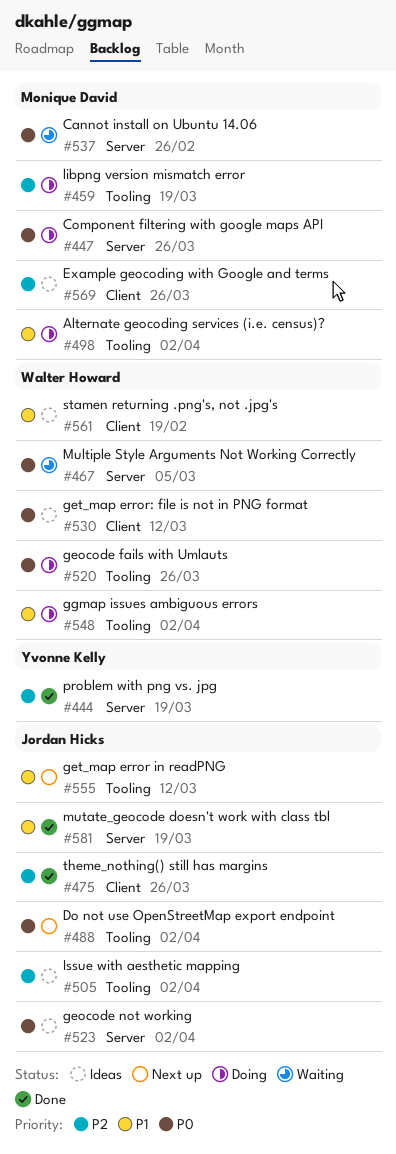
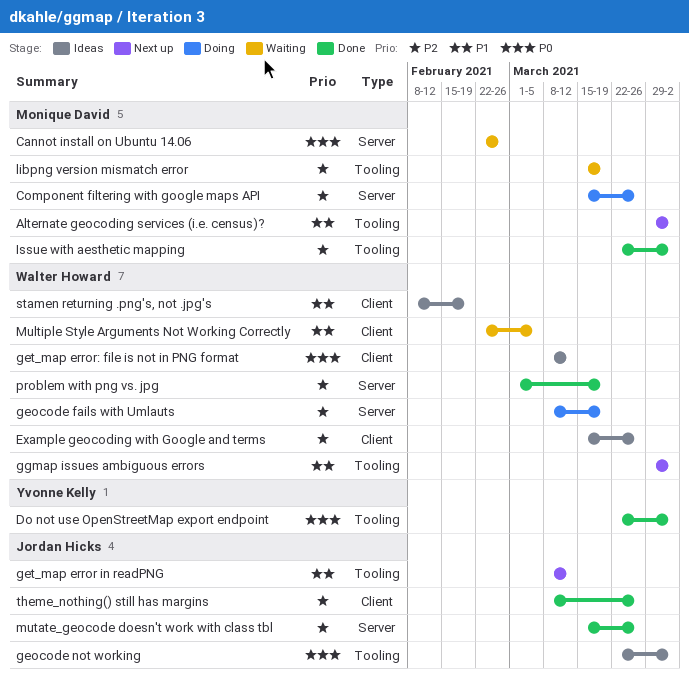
Alternate geocoding services (i.e. census)?, status: Doing -> Next up
Component filtering with google maps API, priority: P0 -> P2
Do not use OpenStreetMap export endpoint, status: Next up -> Done
Do not use OpenStreetMap export endpoint, owner: Jordan Hicks -> Yvonne Kelly
Example geocoding with Google and terms, owner: Monique David -> Walter Howard
geocode fails with Umlauts, priority: P0 -> P2
geocode fails with Umlauts, label: Tooling -> Server
geocode fails with Umlauts, due: Mar 26 -> Mar 19
geocode not working, label: Server -> Tooling
ggmap issues ambiguous errors, status: Doing -> Next up
Issue with aesthetic mapping, status: Ideas -> Done
Issue with aesthetic mapping, owner: Jordan Hicks -> Monique David
libpng version mismatch error, status: Doing -> Waiting
Multiple Style Arguments Not Working Correctly, priority: P0 -> P1
Multiple Style Arguments Not Working Correctly, label: Server -> Client
mutate_geocode doesn't work with class tbl, priority: P1 -> P2
mutate_geocode doesn't work with class tbl, due: Mar 19 -> Mar 26
problem with png vs. jpg, owner: Yvonne Kelly -> Walter Howard

